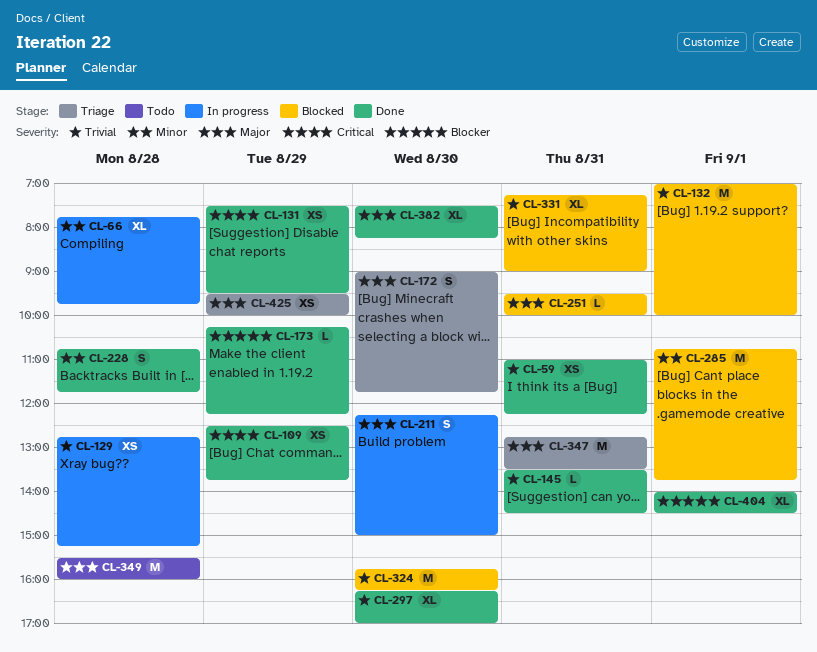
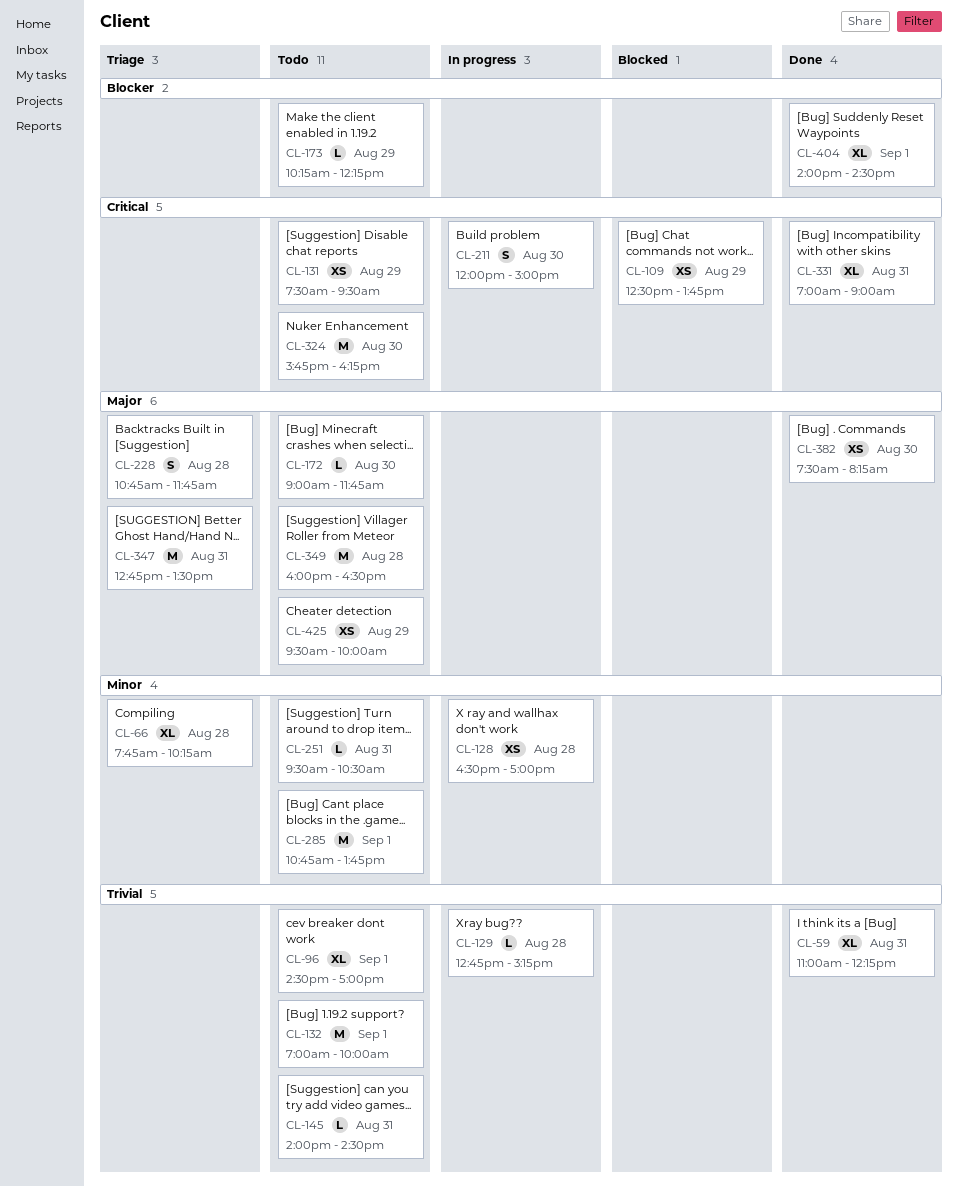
CL-59, estimate: XS -> XL
CL-66, status: In progress -> Triage
CL-66, ends: 09:45 -> 10:15
CL-96: none -> present
CL-109, status: Done -> Blocked
CL-128: none -> present
CL-129, estimate: XS -> L
CL-131, status: Done -> Todo
CL-132, status: Blocked -> Todo
CL-145, status: Done -> Todo
CL-145, begins: 13:30 -> 14:00
CL-172, status: Triage -> Todo
CL-172, estimate: S -> L
CL-173, status: Done -> Todo
CL-211, priority: Major -> Critical
CL-211, begins: 12:15 -> 12:00
CL-228, status: Done -> Triage
CL-228, priority: Minor -> Major
CL-251, status: Blocked -> Todo
CL-251, priority: Major -> Minor
CL-251, ends: 10:00 -> 10:30
CL-285, status: Blocked -> Todo
CL-297: present -> none
CL-324, status: Blocked -> Todo
CL-324, priority: Trivial -> Critical
CL-331, status: Blocked -> Done
CL-331, priority: Trivial -> Critical
CL-331, begins: 07:15 -> 07:00
CL-349, begins: 15:30 -> 16:00
CL-349, ends: 16:00 -> 16:30
CL-382, estimate: XL -> XS
CL-425, status: Triage -> Todo

